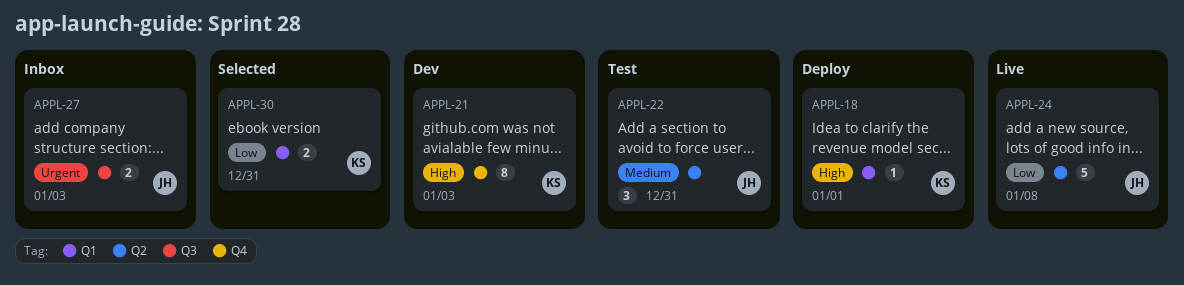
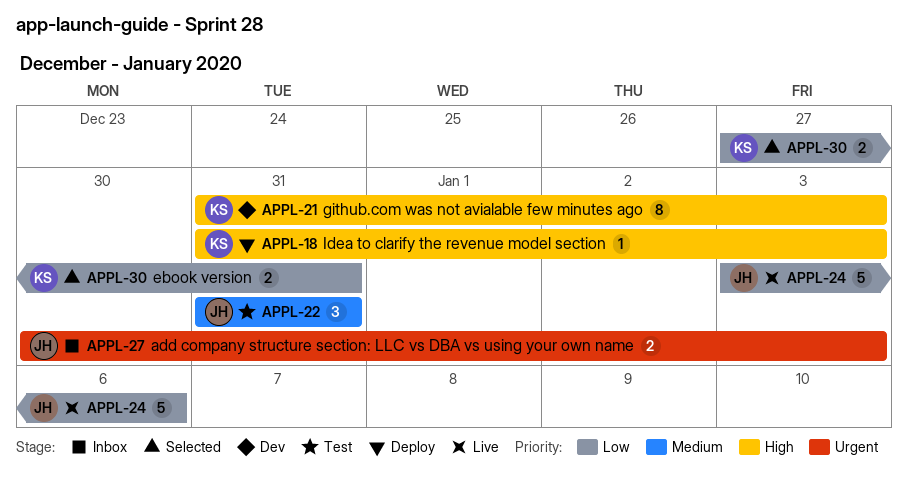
APPL-18, due: Jan 1 -> Jan 3
APPL-24, due: Jan 8 -> Jan 6

